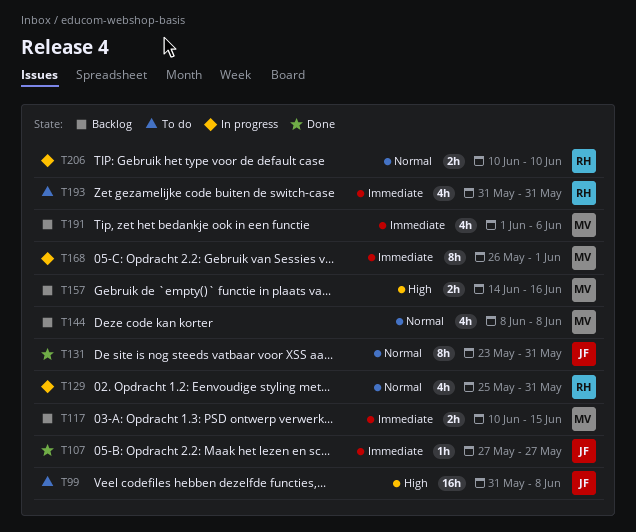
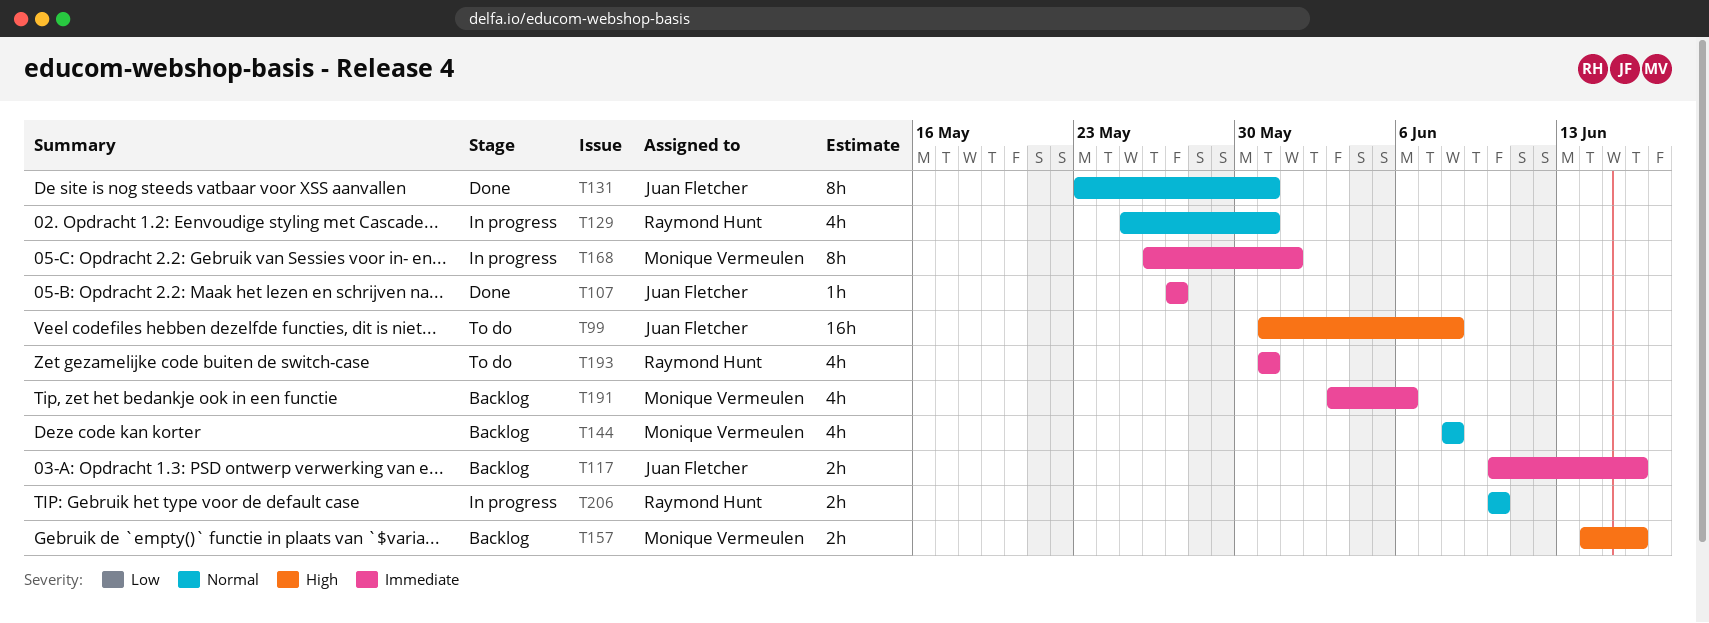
T117, owner: Monique Vermeulen -> Juan Fletcher
T117, due: Jun 15 -> Jun 16
T191, start: Jun 1 -> Jun 3

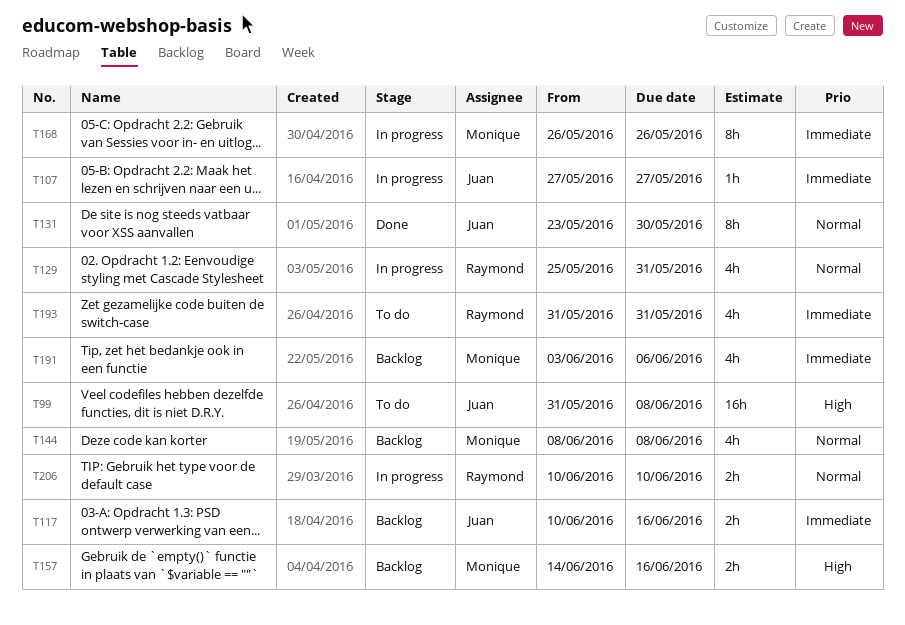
T107, status: Done -> In progress
T131, due: May 31 -> May 30
T168, due: Jun 1 -> May 26

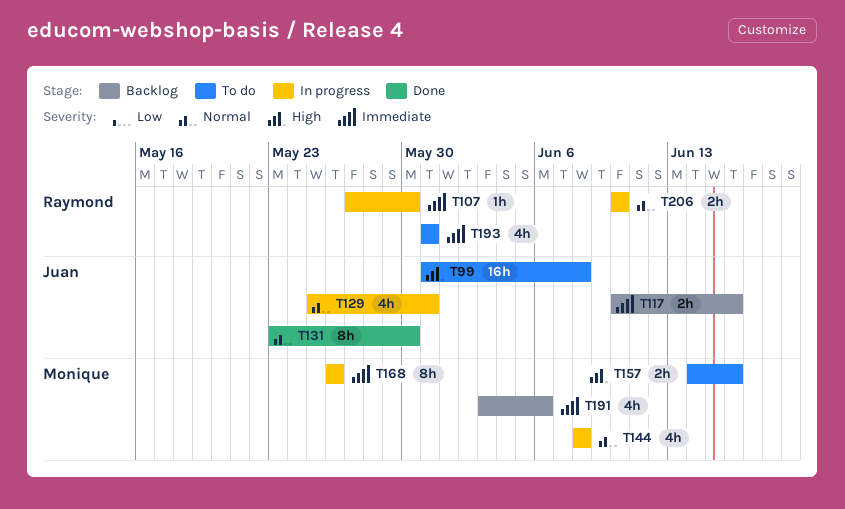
T107, owner: Juan -> Raymond
T107, due: May 27 -> May 30
T129, owner: Raymond -> Juan
T144, status: Backlog -> In progress
T157, status: Backlog -> To do

